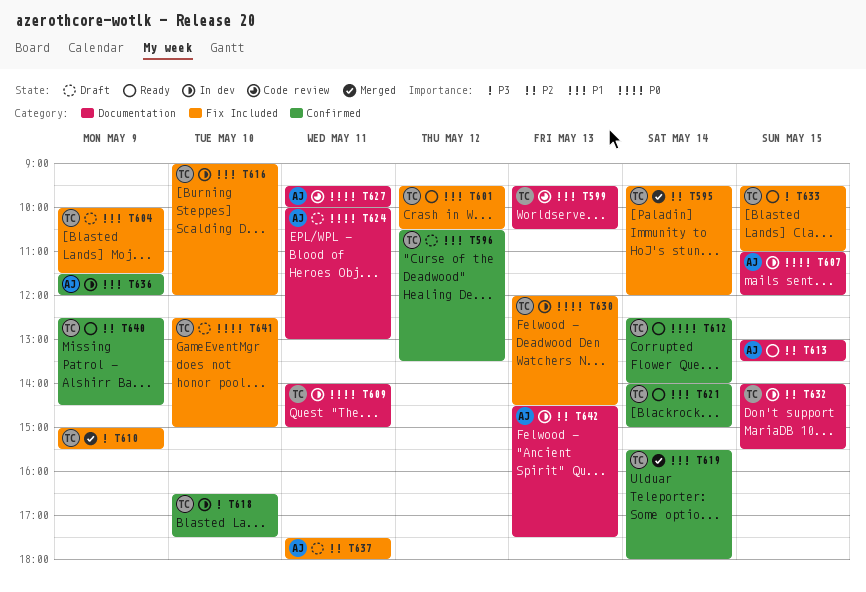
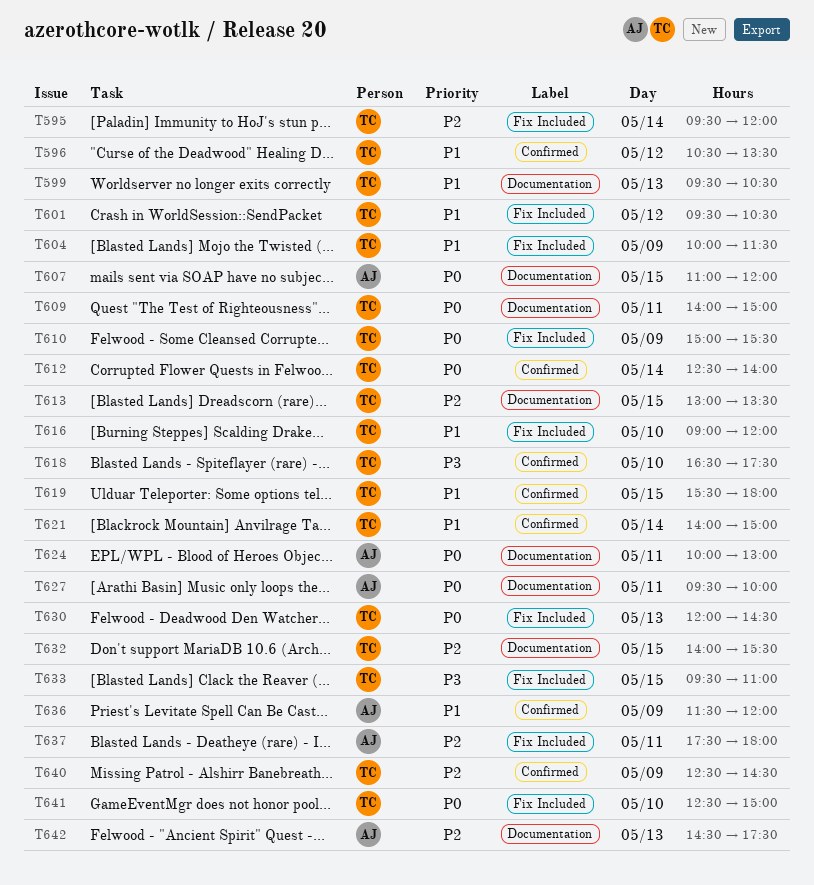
T610, priority: P3 -> P0
T613, owner: AJ -> TC
T619, day: May 14 -> May 15

